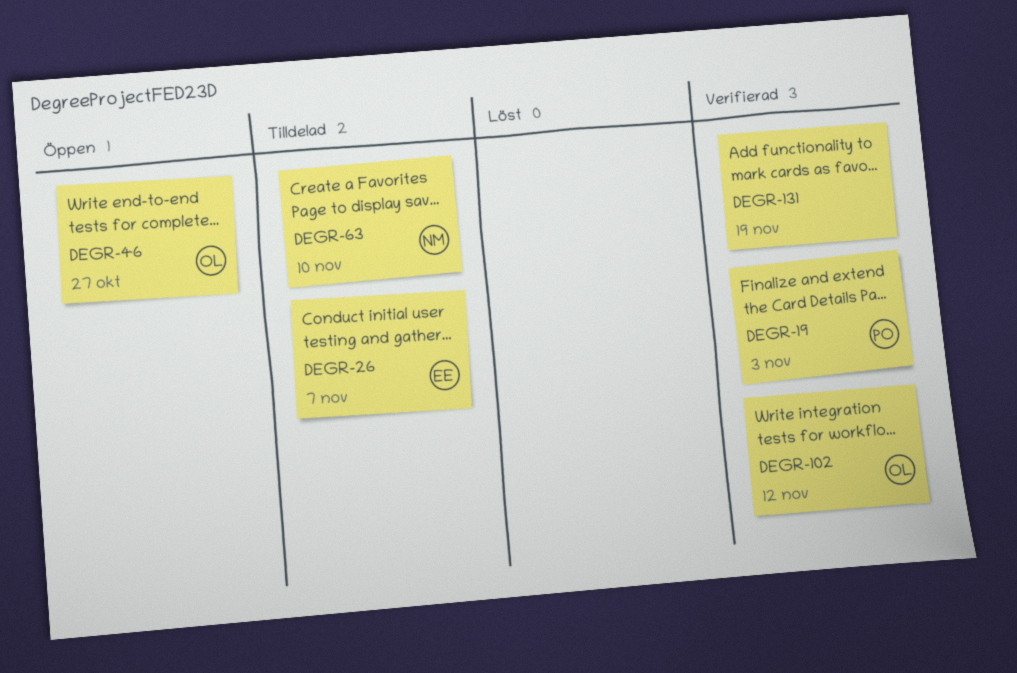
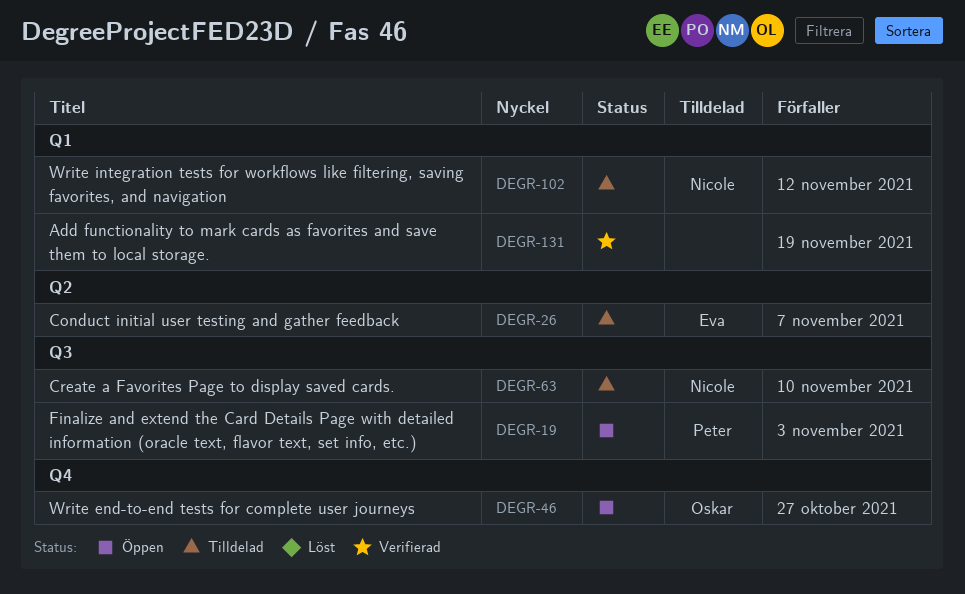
DEGR-19, status: Verifierad -> Öppen
DEGR-102, status: Verifierad -> Tilldelad
DEGR-102, owner: Oskar -> Nicole

